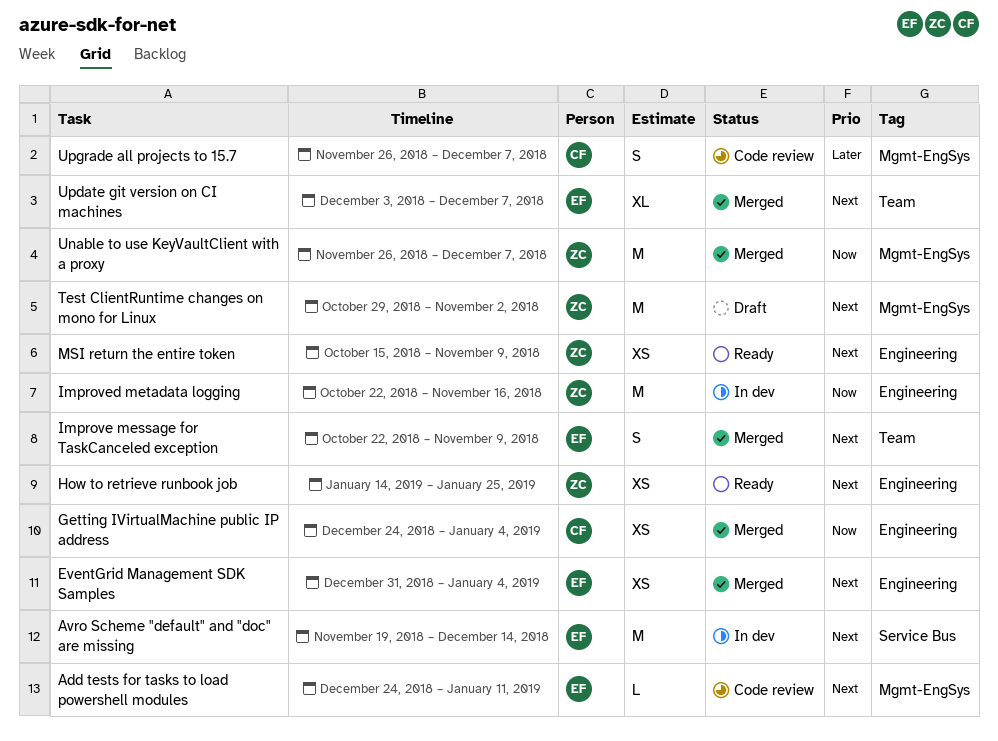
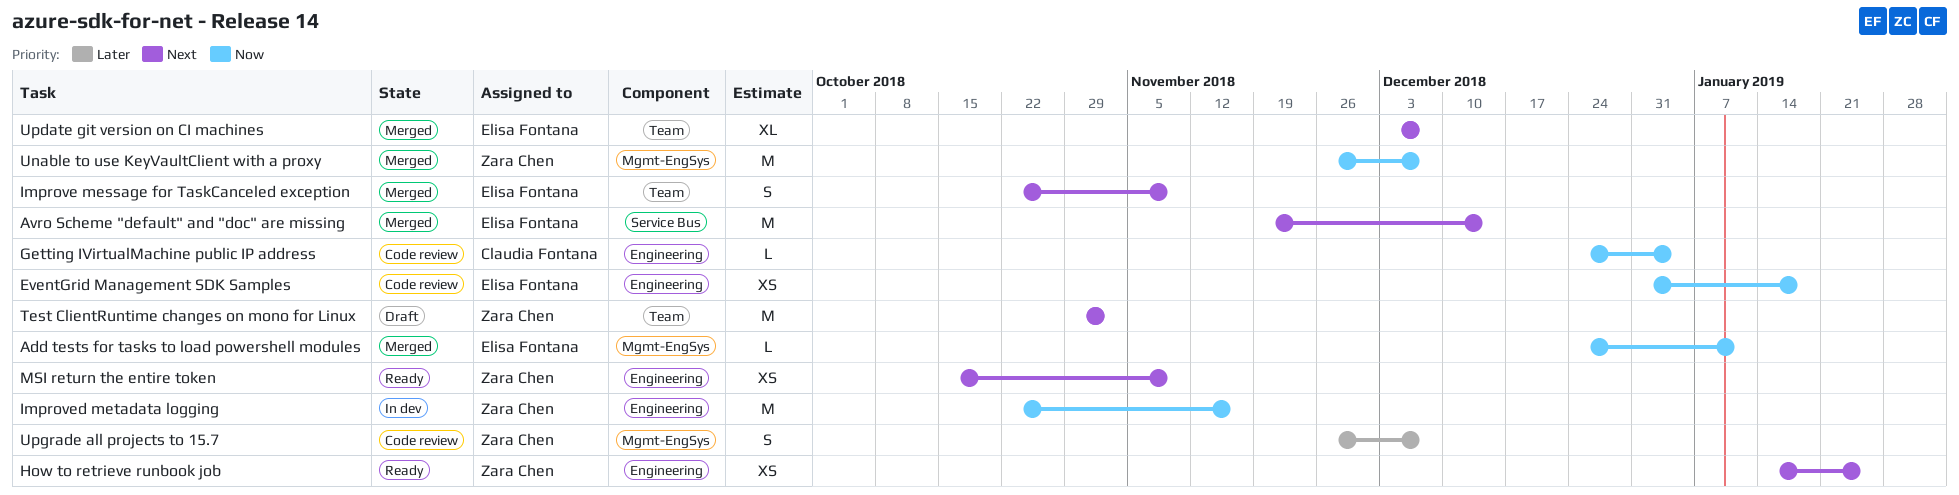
Add tests for tasks to load powershell modules, status: Code review -> Merged
Add tests for tasks to load powershell modules, priority: Next -> Now
Avro Scheme "default" and "doc" are missing, status: In dev -> Merged
EventGrid Management SDK Samples, status: Merged -> Code review
EventGrid Management SDK Samples, priority: Next -> Now
EventGrid Management SDK Samples, due: Jan 4 -> Jan 18
Getting IVirtualMachine public IP address, status: Merged -> Code review
Getting IVirtualMachine public IP address, estimate: XS -> L
Test ClientRuntime changes on mono for Linux, label: Mgmt-EngSys -> Team
Upgrade all projects to 15.7, owner: Claudia Fontana -> Zara Chen

